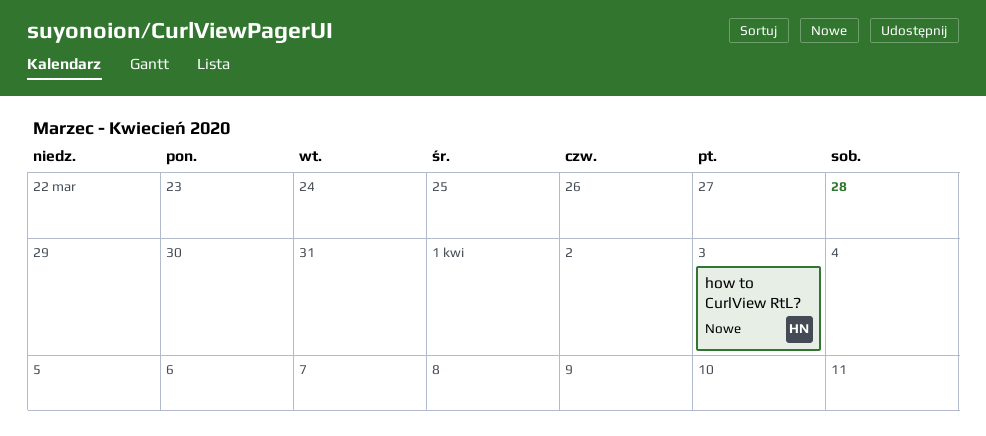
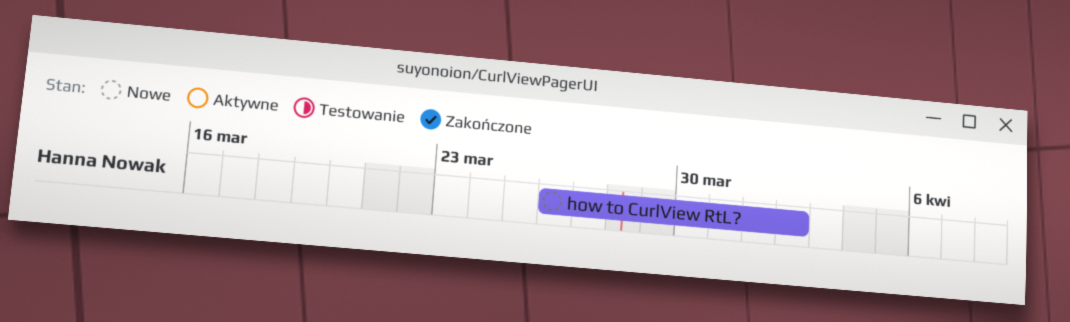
how to CurlView RtL?, due: Apr 3 -> Apr 2

